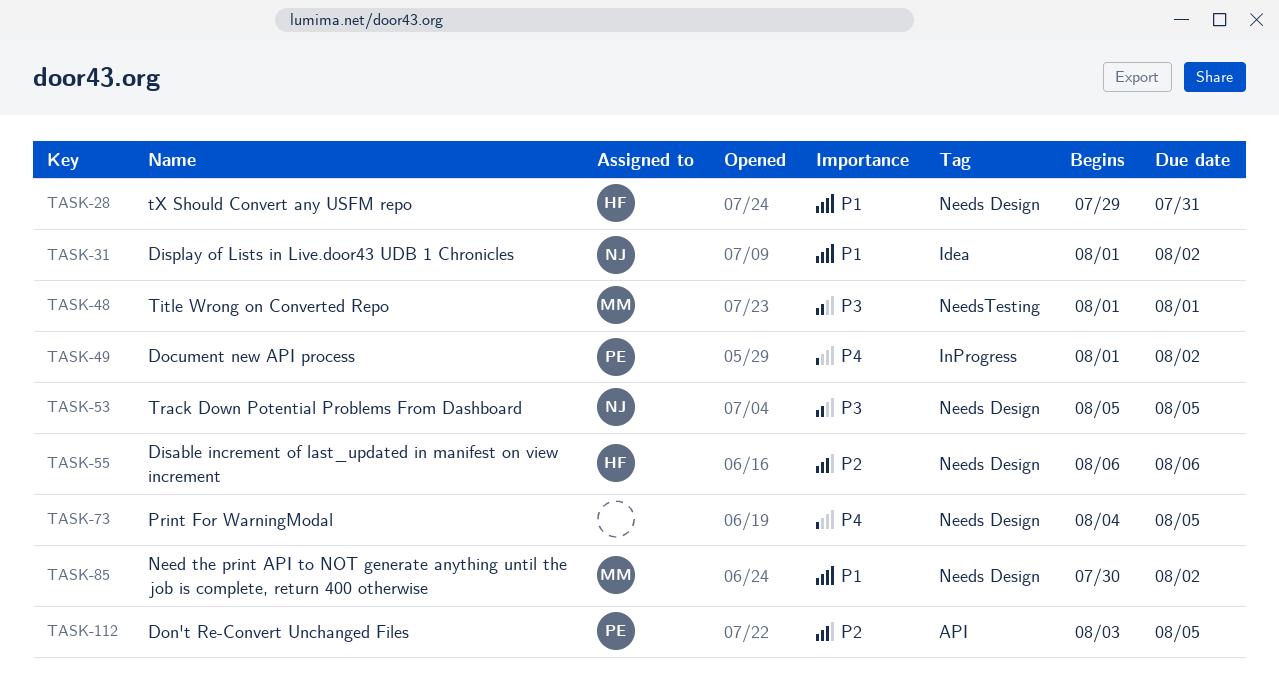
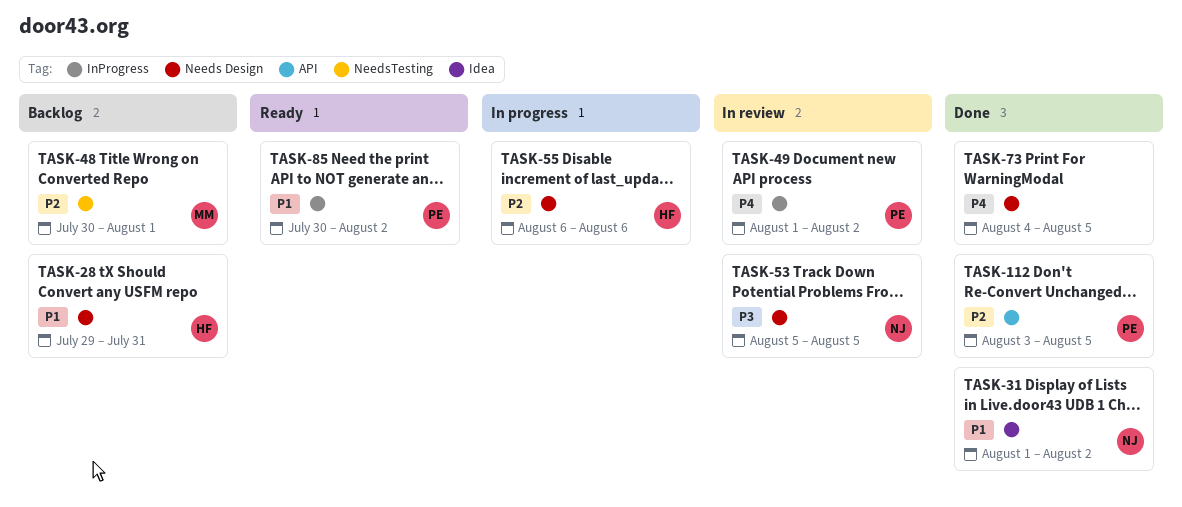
TASK-48, priority: P3 -> P2
TASK-48, start: Aug 1 -> Jul 30
TASK-85, owner: MM -> PE
TASK-85, label: Needs Design -> InProgress

